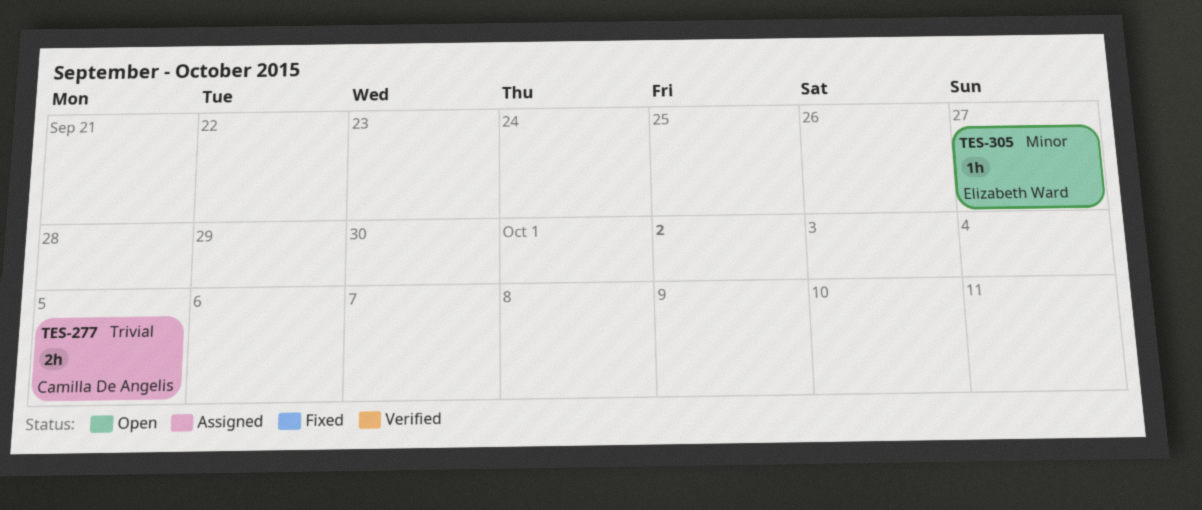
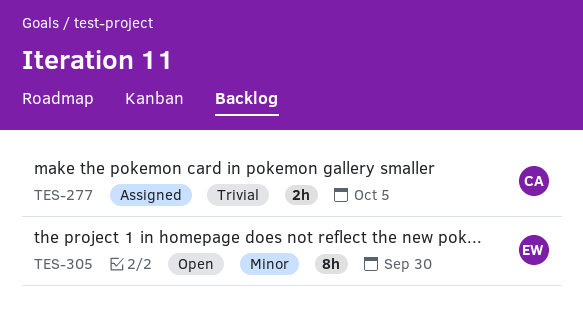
TES-305, estimate: 1h -> 8h
TES-305, due: Sep 27 -> Sep 30

